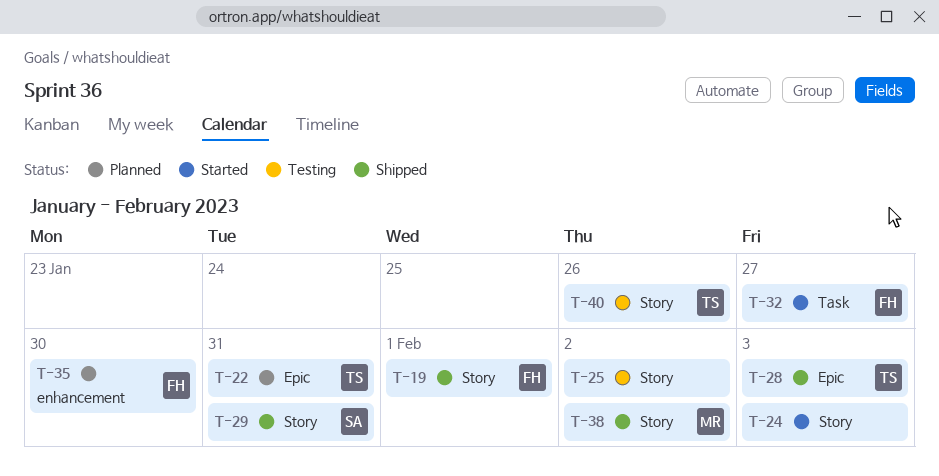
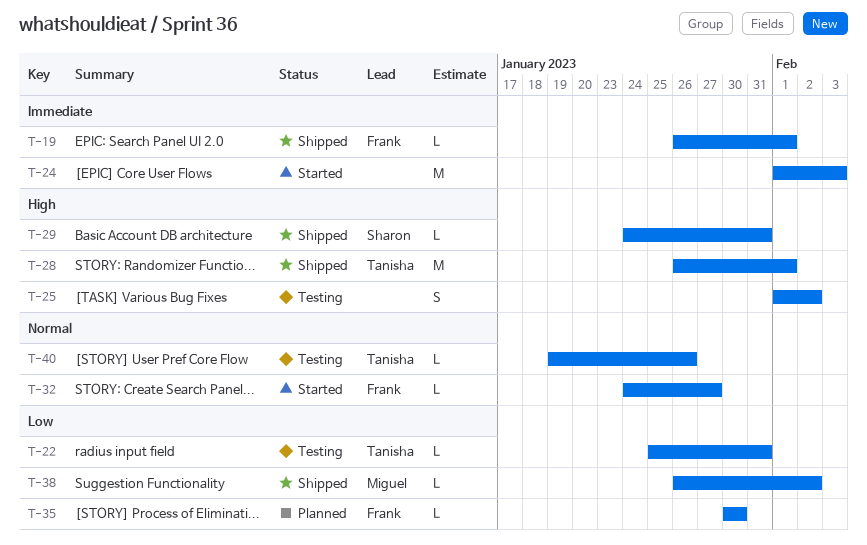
T-22, status: Planned -> Testing
T-28, due: Feb 3 -> Feb 1

